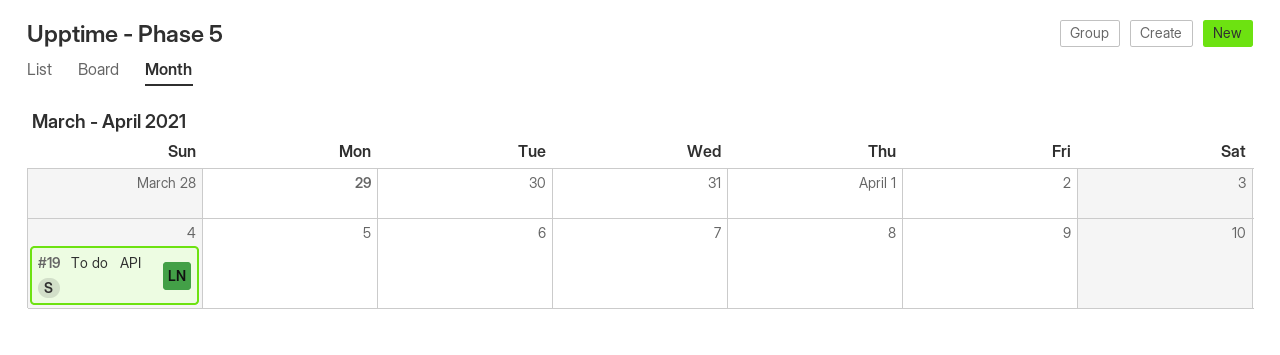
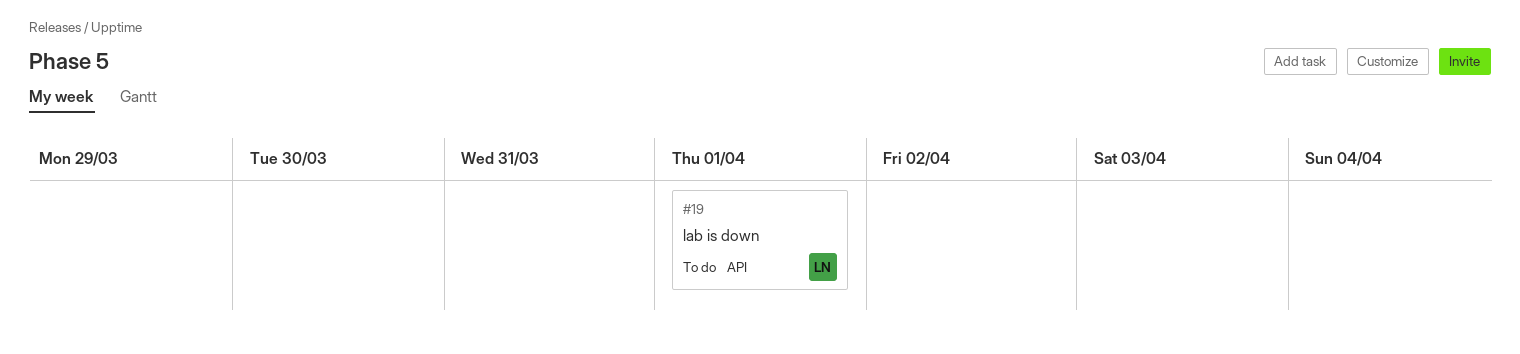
#19, due: Apr 4 -> Apr 1

